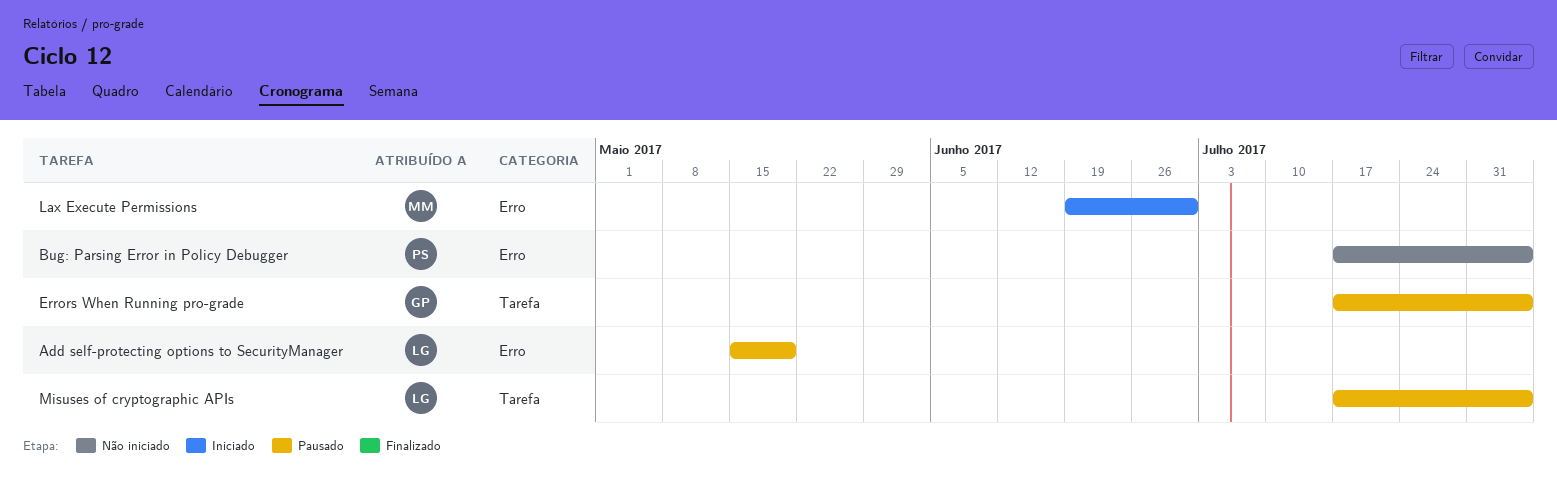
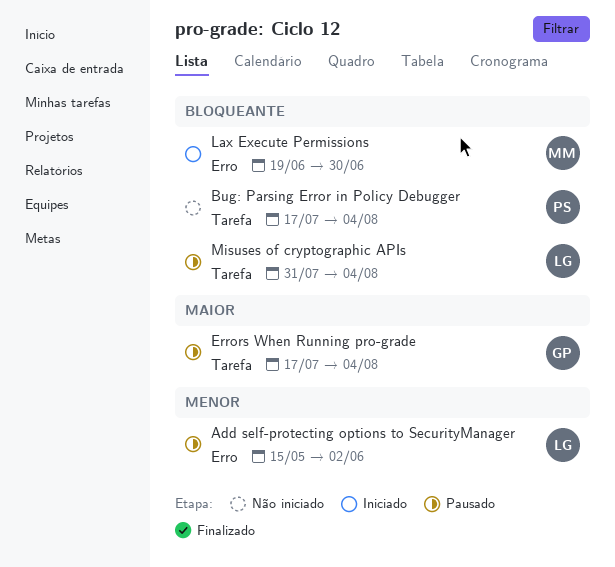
Add self-protecting options to SecurityManager, due: May 19 -> Jun 2
Bug: Parsing Error in Policy Debugger, label: Erro -> Tarefa
Misuses of cryptographic APIs, start: Jul 17 -> Jul 31

